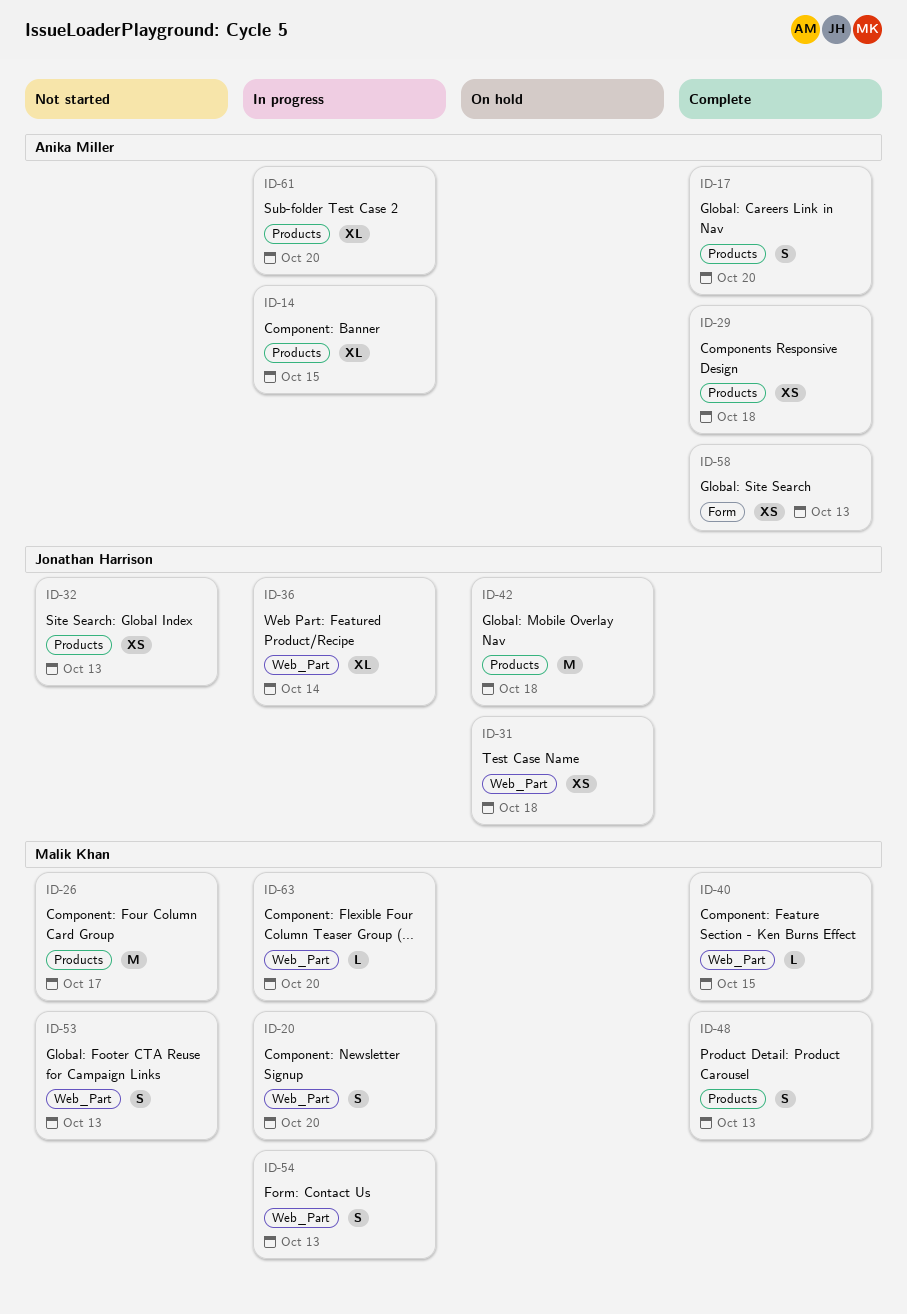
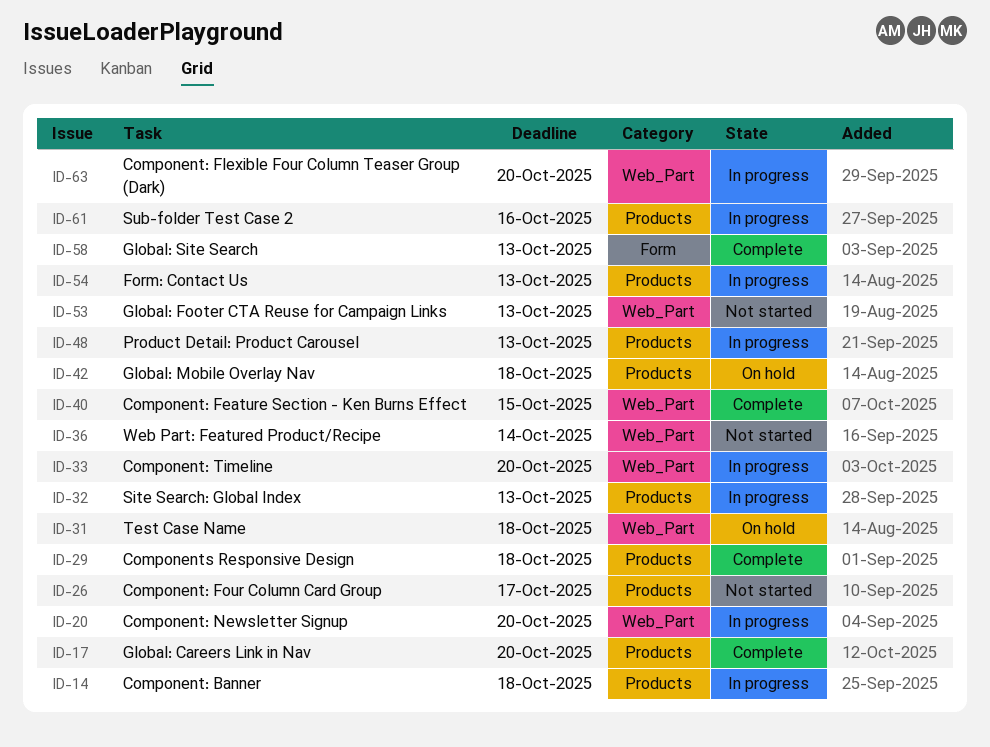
ID-14, due: Oct 15 -> Oct 18
ID-32, status: Not started -> In progress
ID-33: none -> present
ID-36, status: In progress -> Not started
ID-48, status: Complete -> In progress
ID-54, label: Web_Part -> Products
ID-61, due: Oct 20 -> Oct 16

